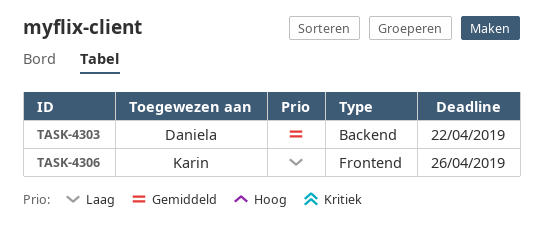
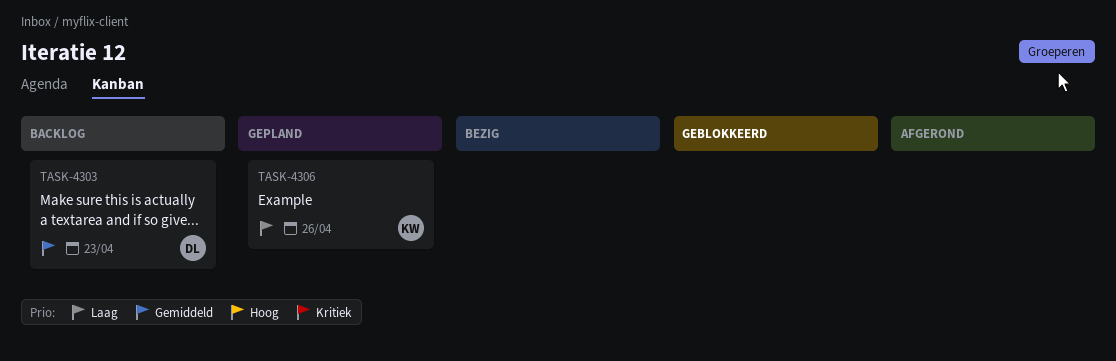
TASK-4303, due: Apr 22 -> Apr 23

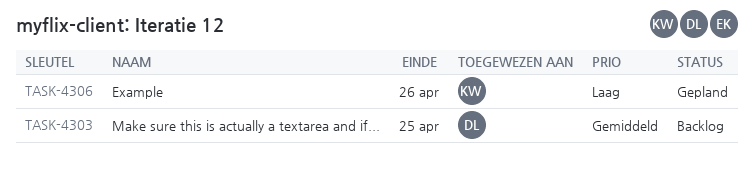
TASK-4303, due: Apr 23 -> Apr 25

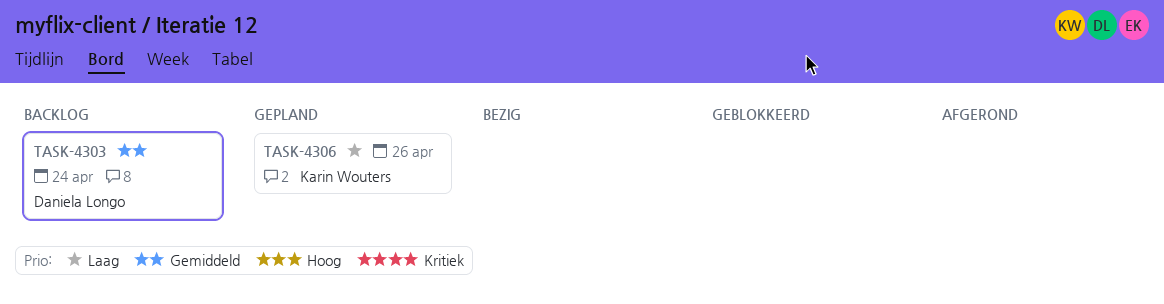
TASK-4303, due: Apr 25 -> Apr 24

